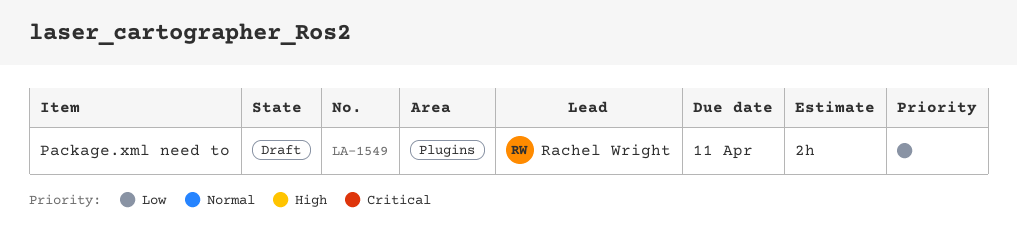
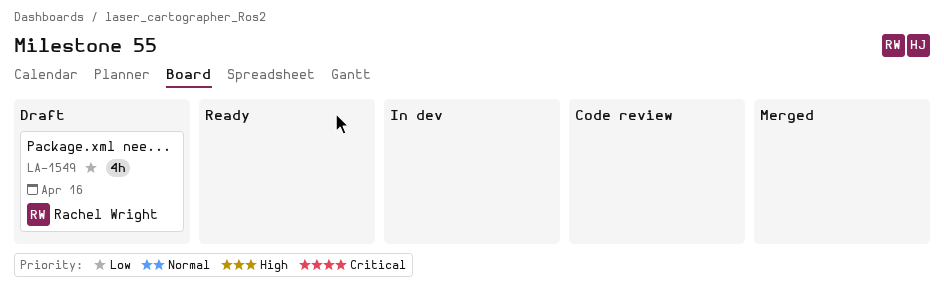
LA-1549, estimate: 2h -> 4h
LA-1549, due: Apr 11 -> Apr 16

